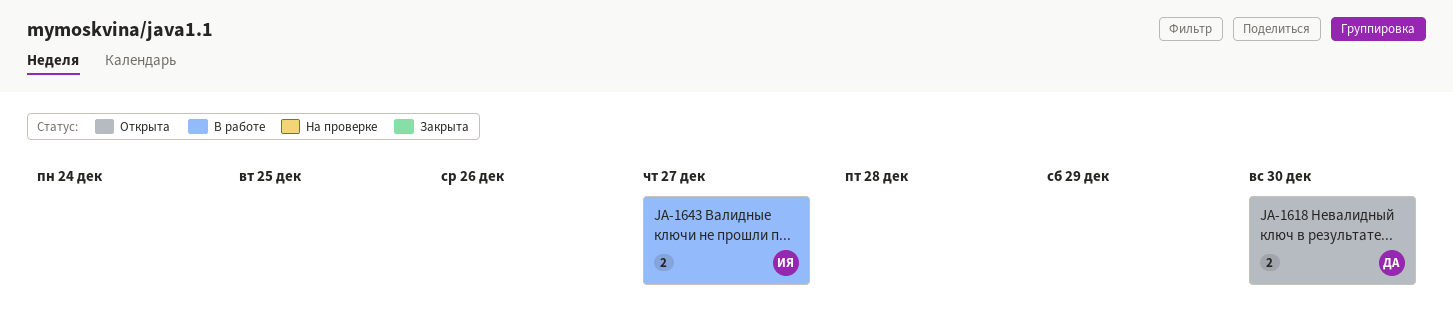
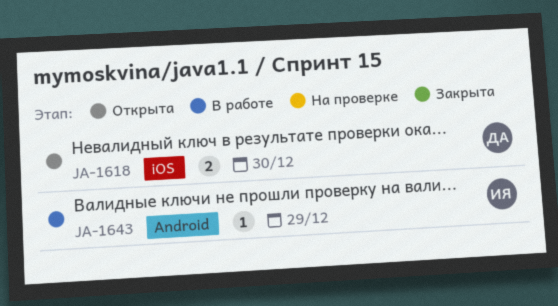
JA-1643, estimate: 2 -> 1
JA-1643, due: Dec 27 -> Dec 29

